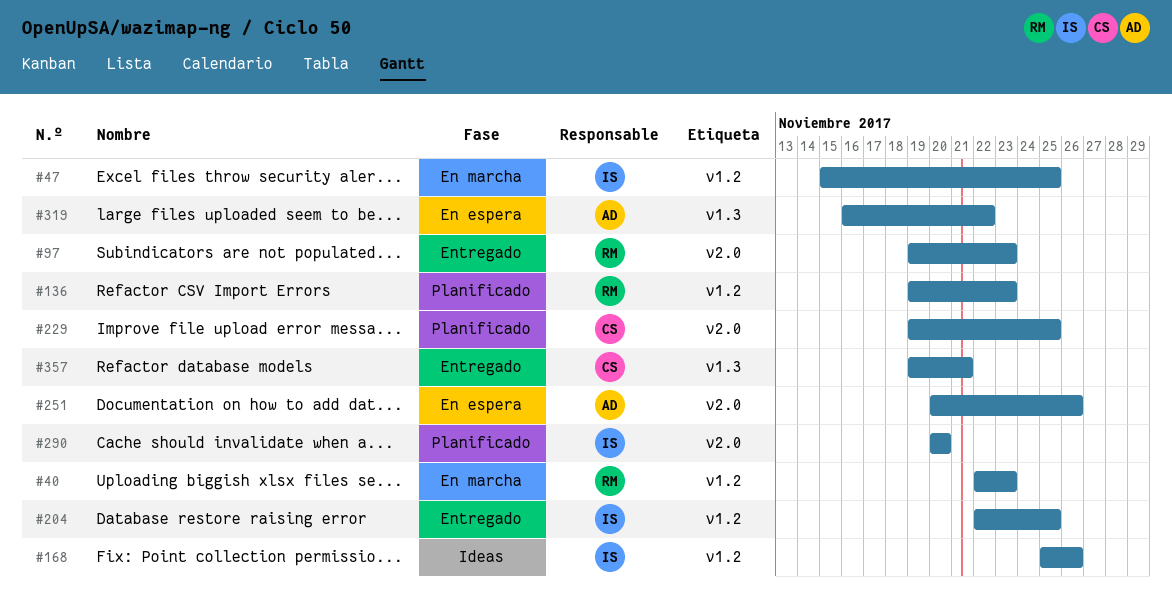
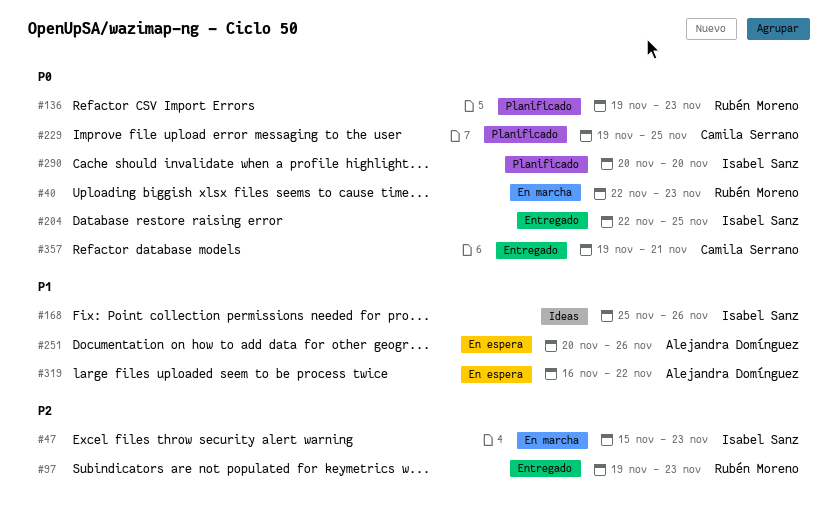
#47, due: Nov 25 -> Nov 23

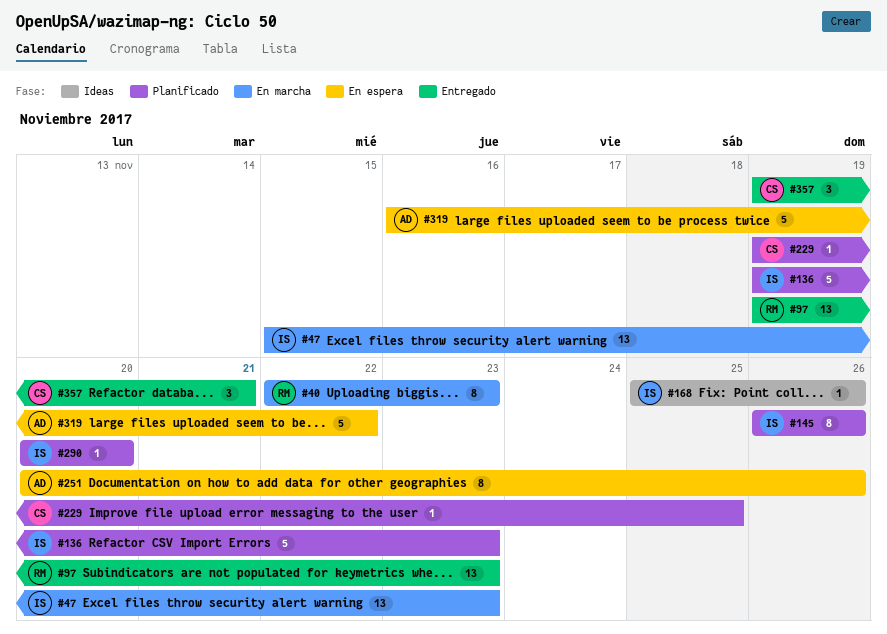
#136, owner: Rubén Moreno -> Isabel Sanz
#145: none -> present
#204: present -> none

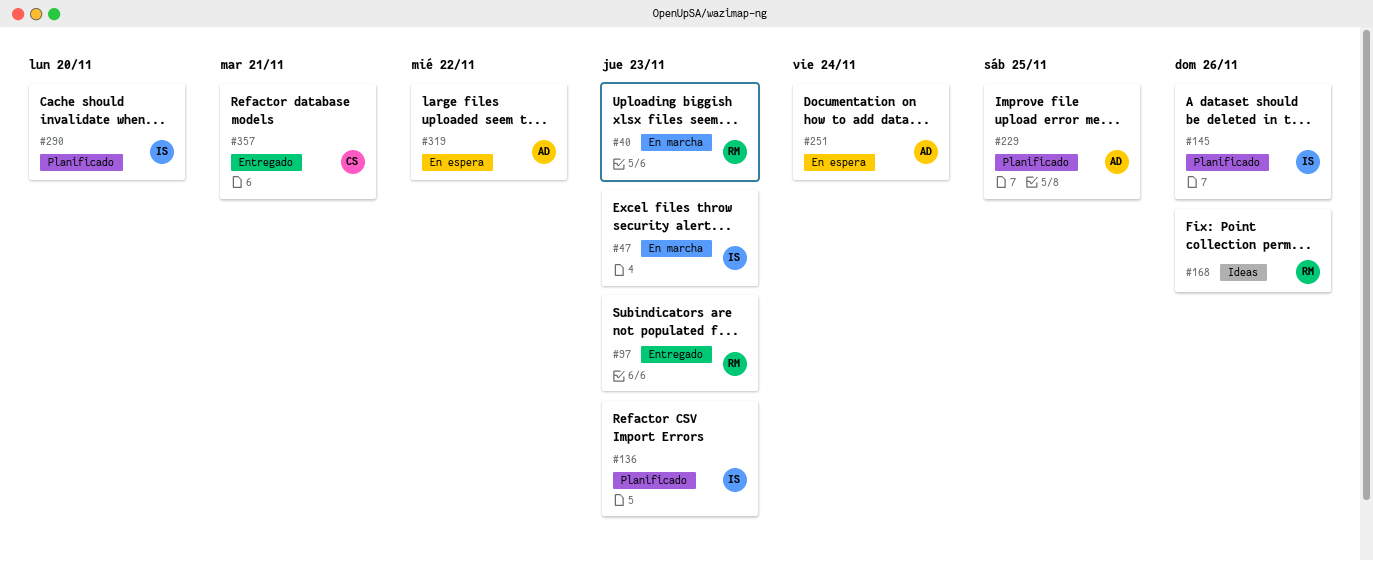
#168, owner: IS -> RM
#229, owner: CS -> AD
#251, due: Nov 26 -> Nov 24

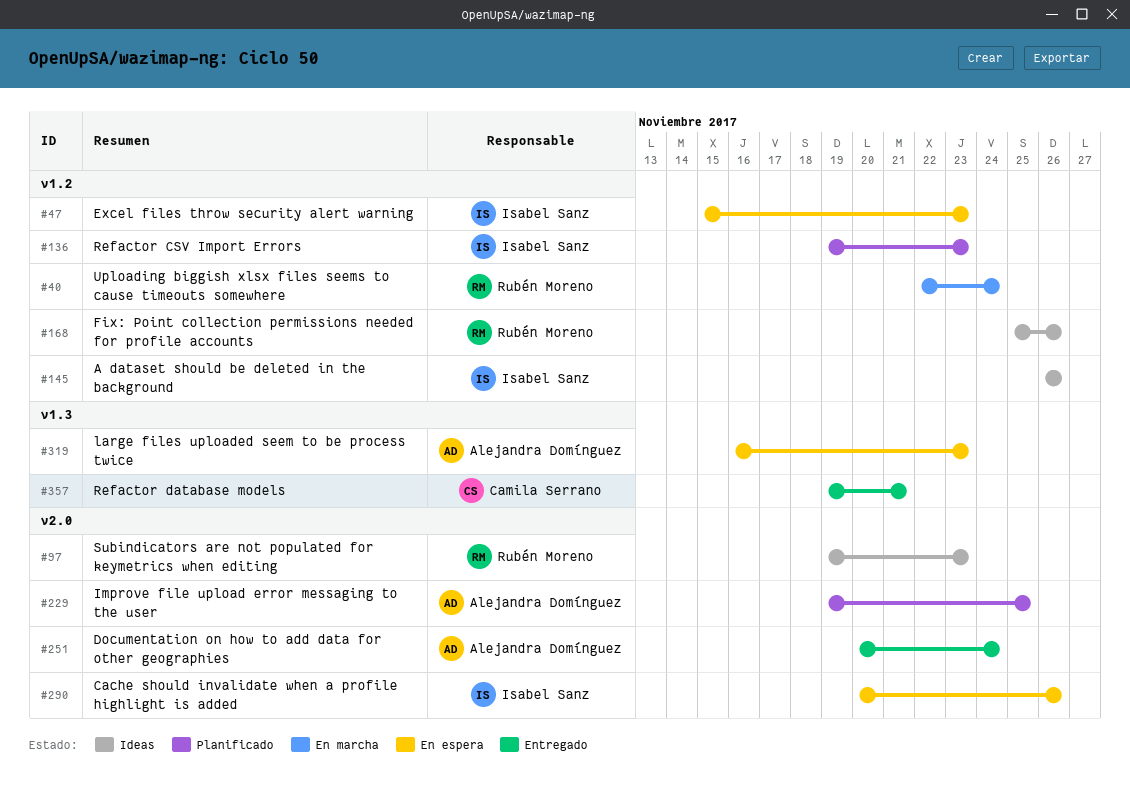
#40, due: Nov 23 -> Nov 24
#47, status: En marcha -> En espera
#97, status: Entregado -> Ideas
#145, status: Planificado -> Ideas
#251, status: En espera -> Entregado
#290, status: Planificado -> En espera
#290, due: Nov 20 -> Nov 26
#319, due: Nov 22 -> Nov 23

